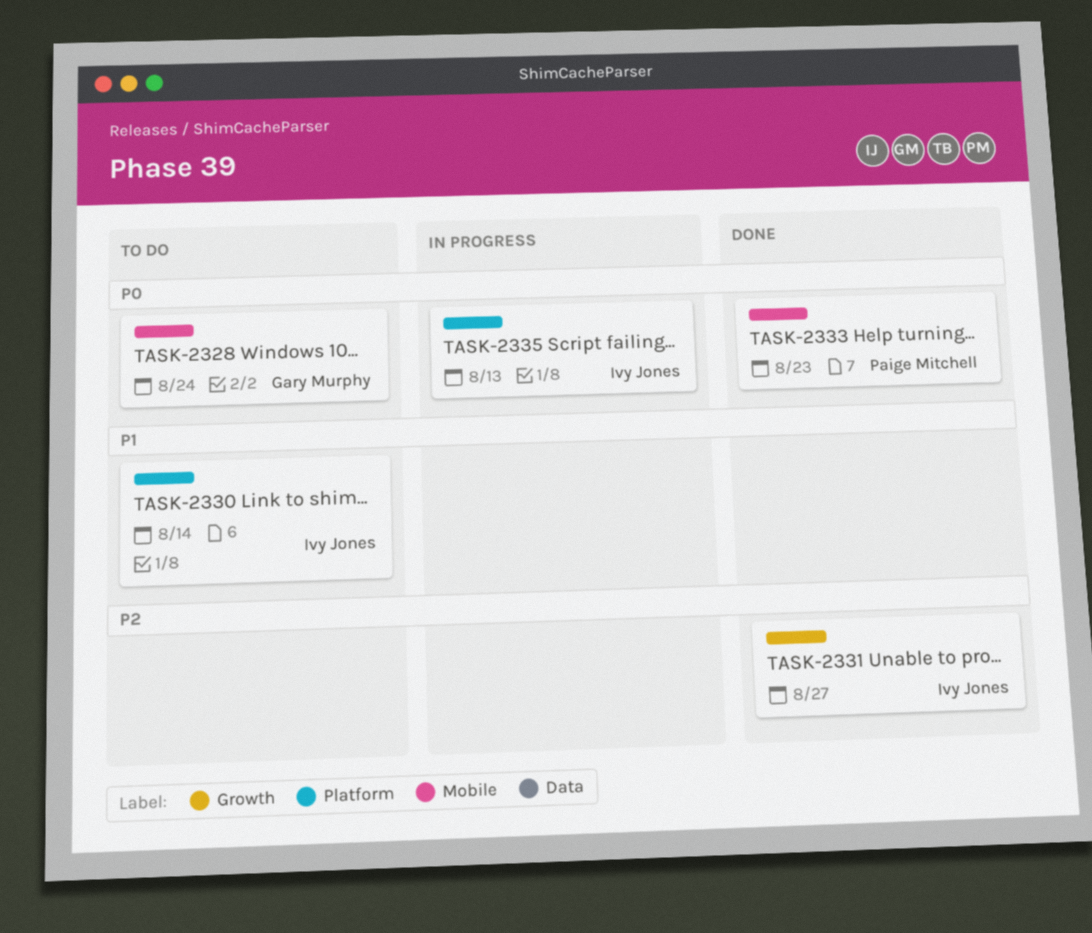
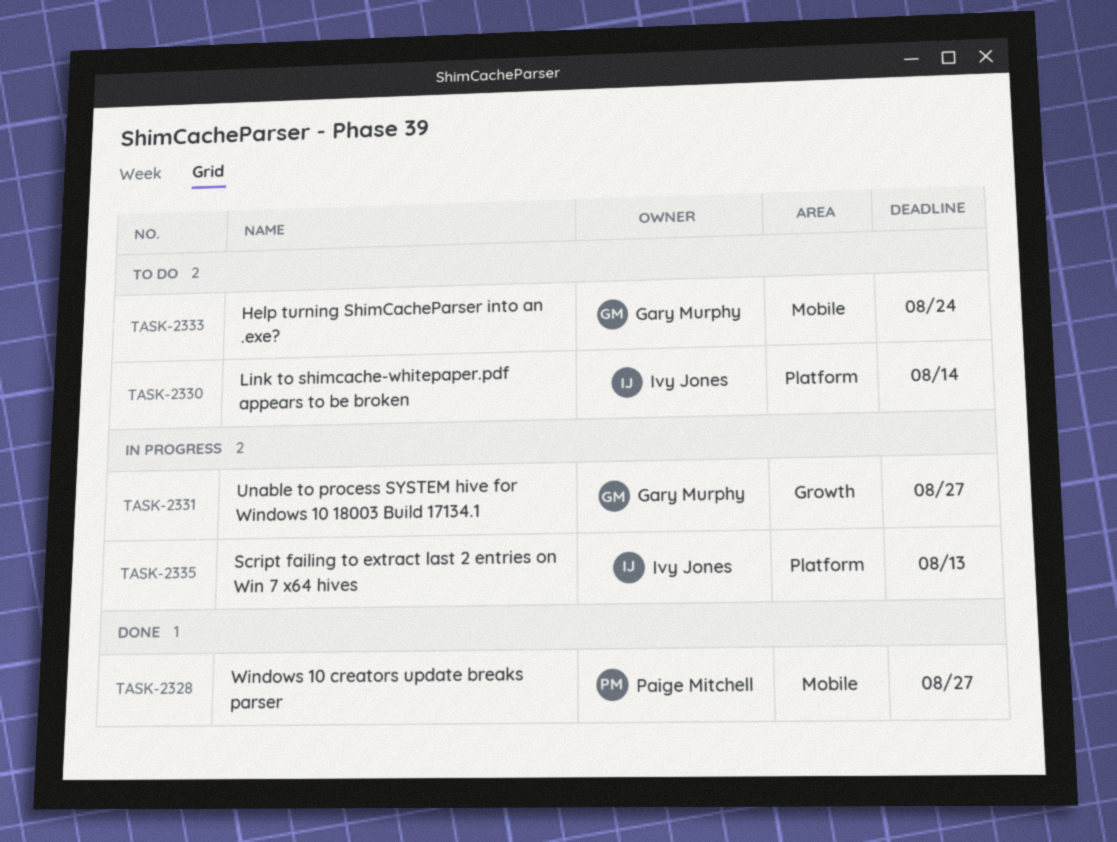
TASK-2328, status: To do -> Done
TASK-2328, owner: Gary Murphy -> Paige Mitchell
TASK-2328, due: Aug 24 -> Aug 27
TASK-2331, status: Done -> In progress
TASK-2331, owner: Ivy Jones -> Gary Murphy
TASK-2333, status: Done -> To do
TASK-2333, owner: Paige Mitchell -> Gary Murphy
TASK-2333, due: Aug 23 -> Aug 24

